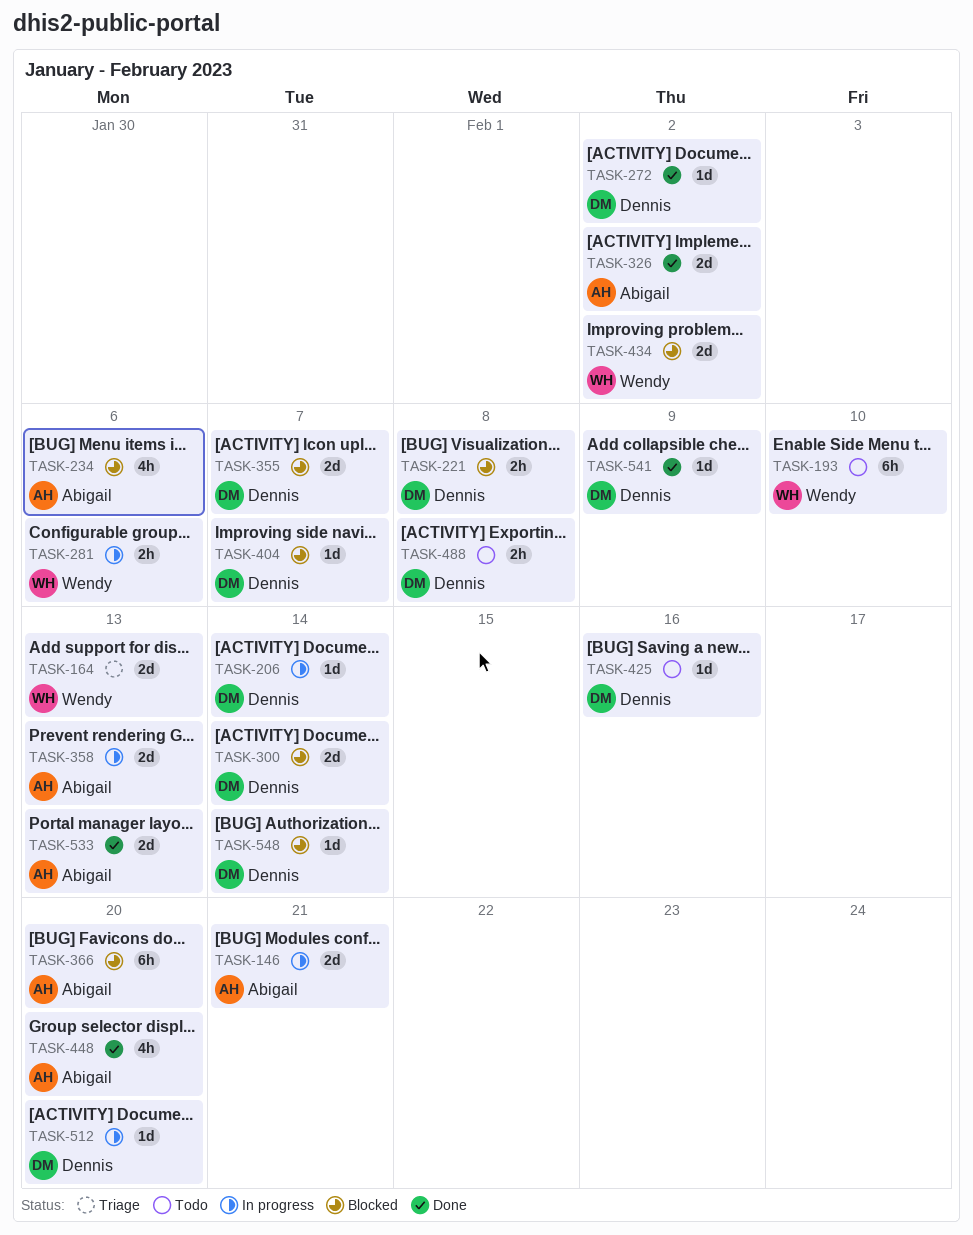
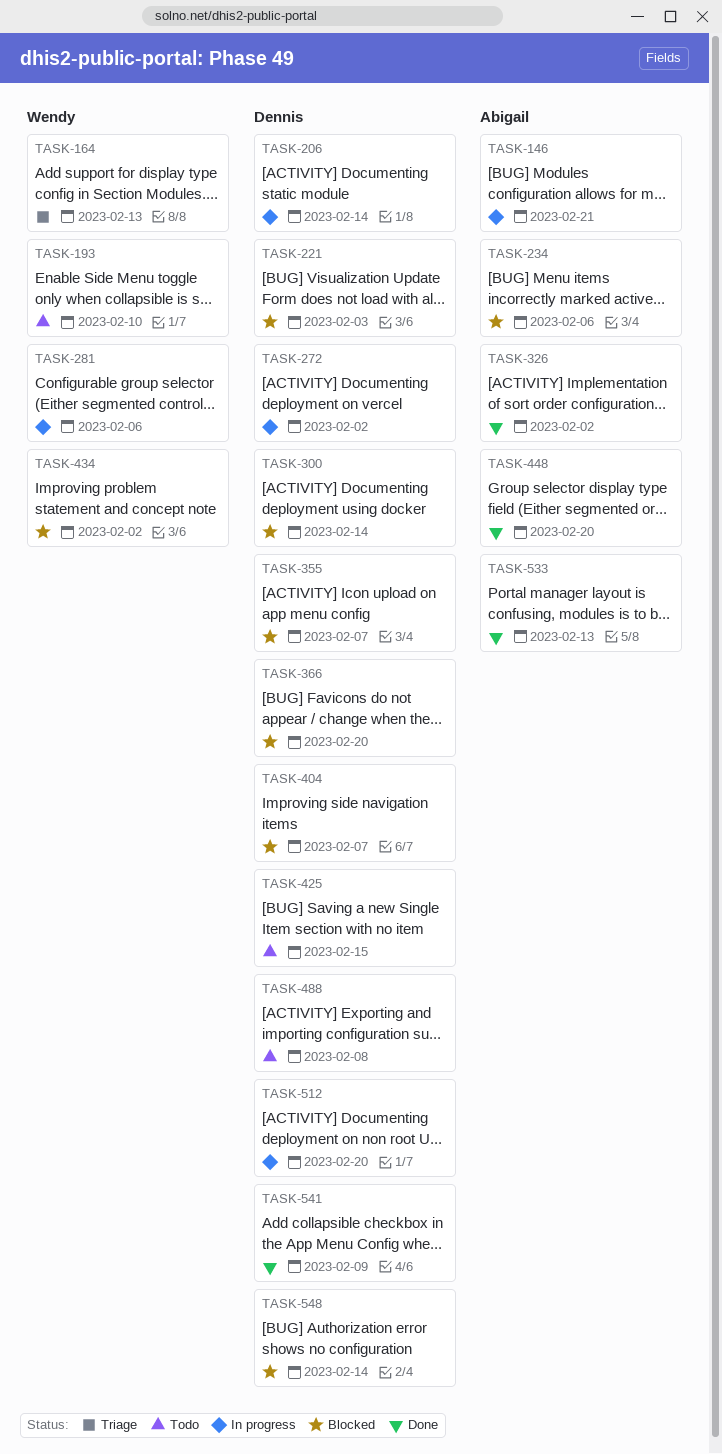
TASK-221, due: Feb 8 -> Feb 3
TASK-272, status: Done -> In progress
TASK-358: present -> none
TASK-366, owner: Abigail -> Dennis
TASK-425, due: Feb 16 -> Feb 15

